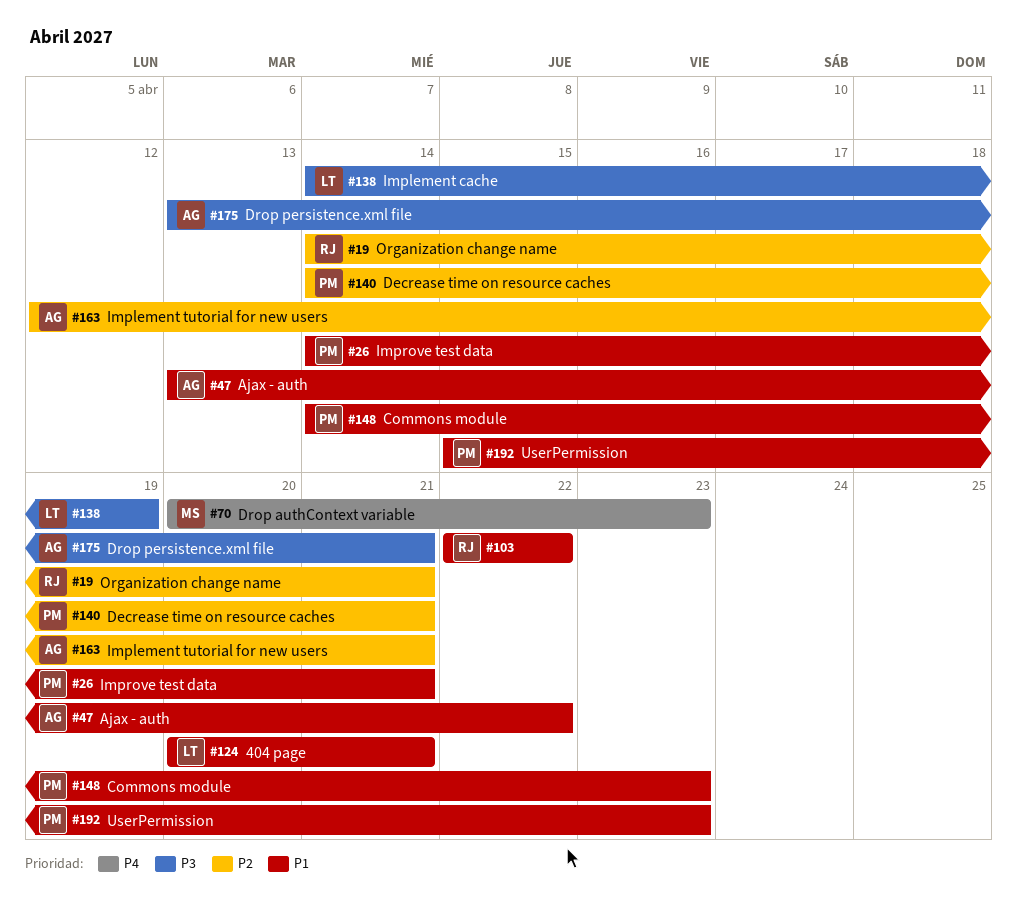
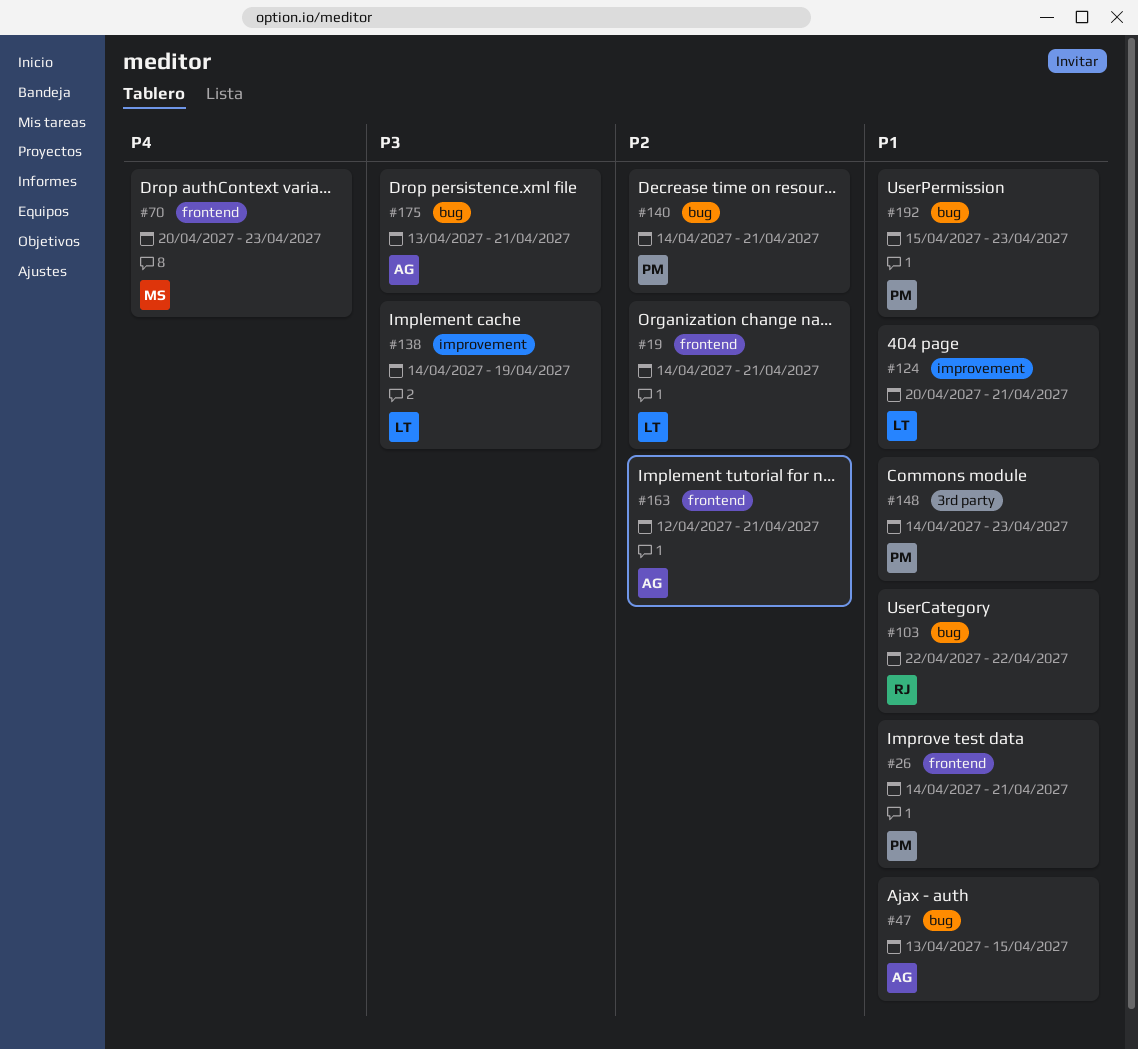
#19, owner: RJ -> LT
#47, due: Apr 22 -> Apr 15

